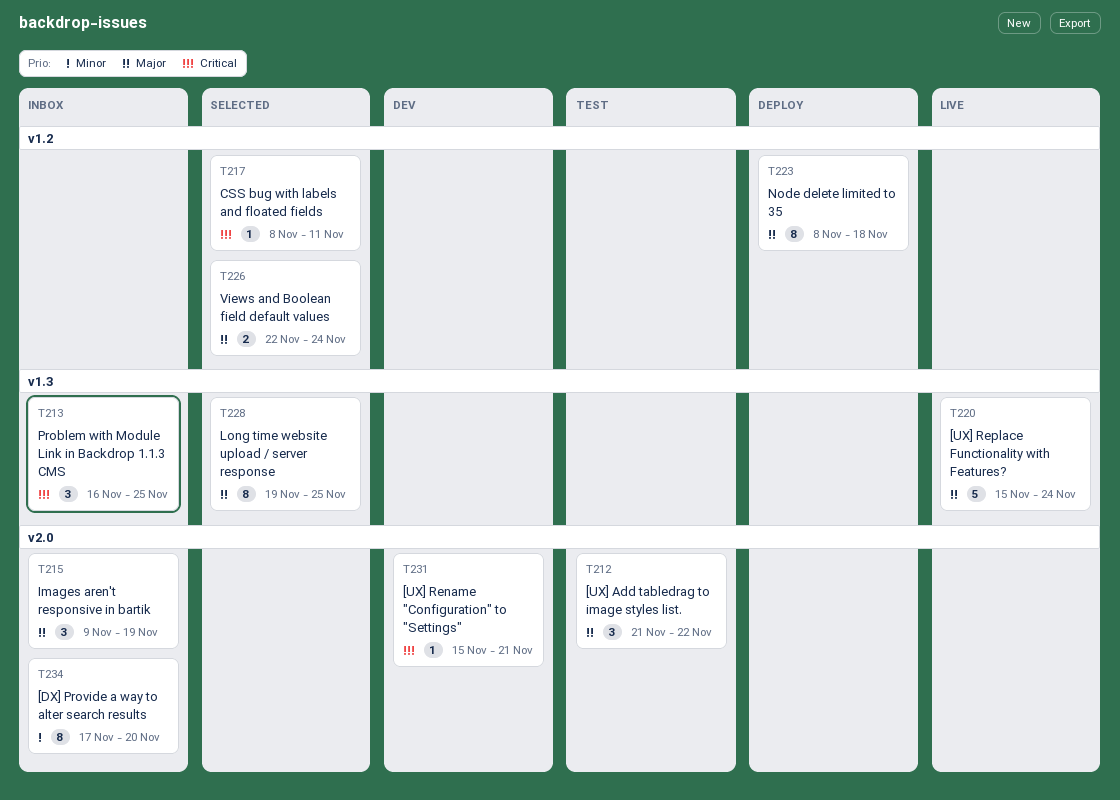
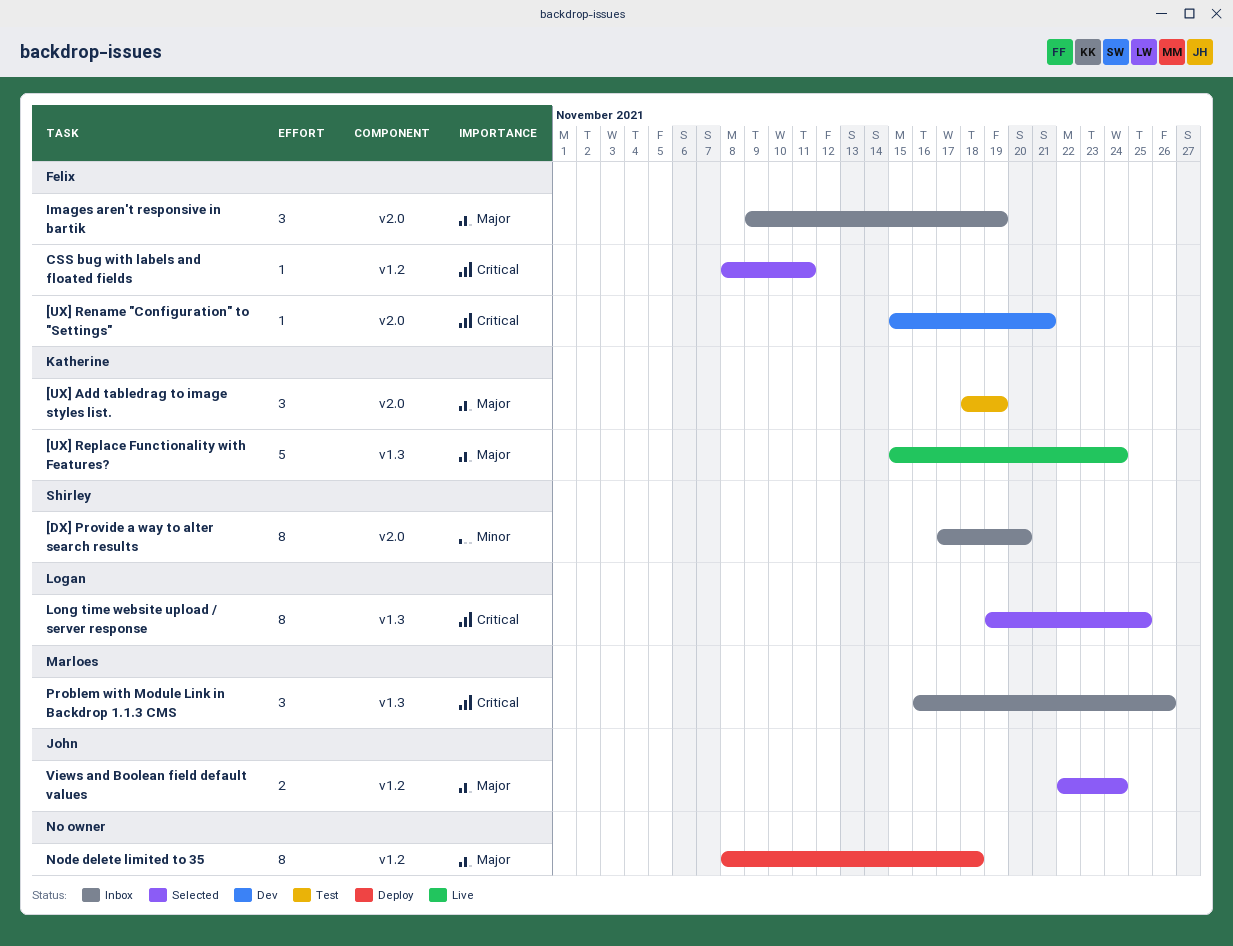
[UX] Add tabledrag to image styles list., start: Nov 21 -> Nov 18
[UX] Add tabledrag to image styles list., due: Nov 22 -> Nov 19
Long time website upload / server response, priority: Major -> Critical
Problem with Module Link in Backdrop 1.1.3 CMS, due: Nov 25 -> Nov 26

